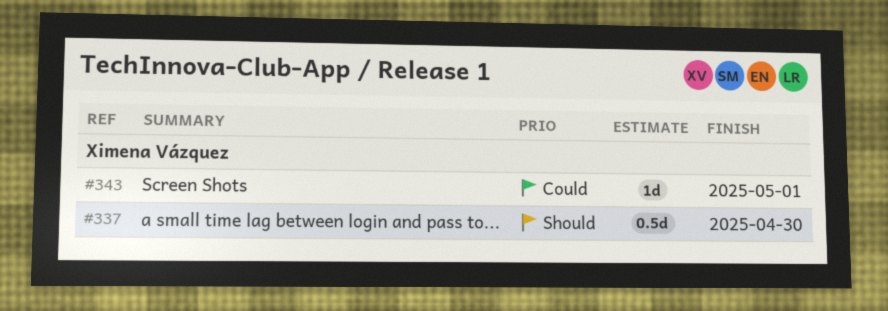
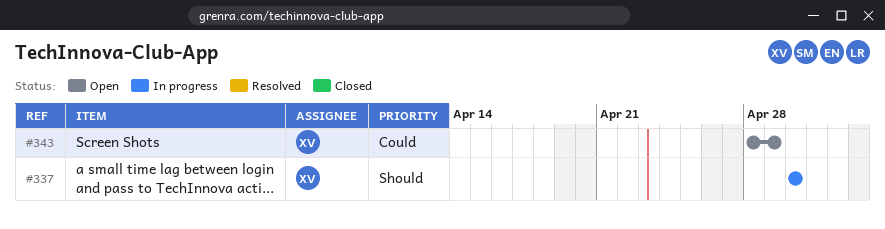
#343, due: May 1 -> Apr 29

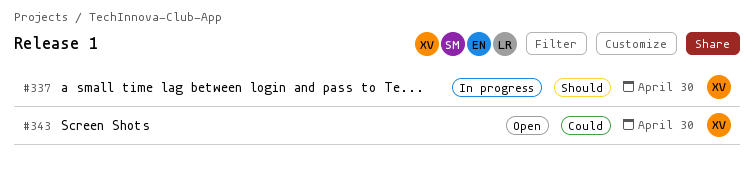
#343, due: Apr 29 -> Apr 30

